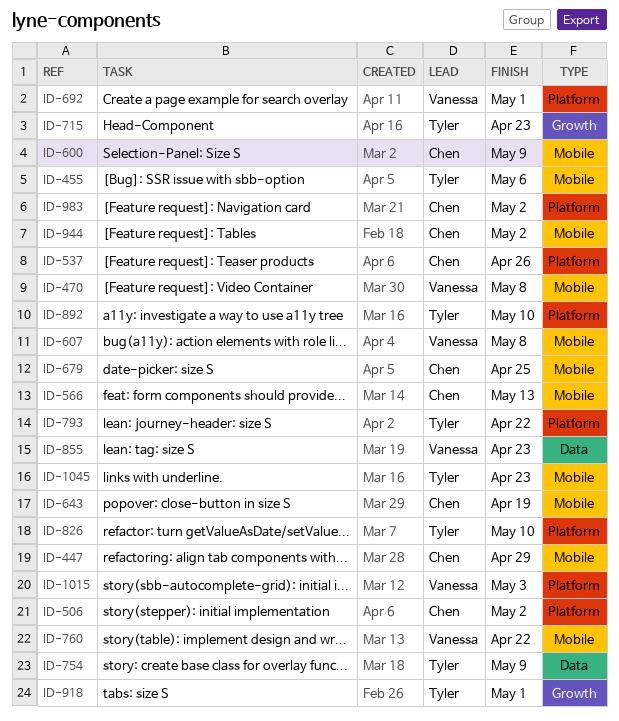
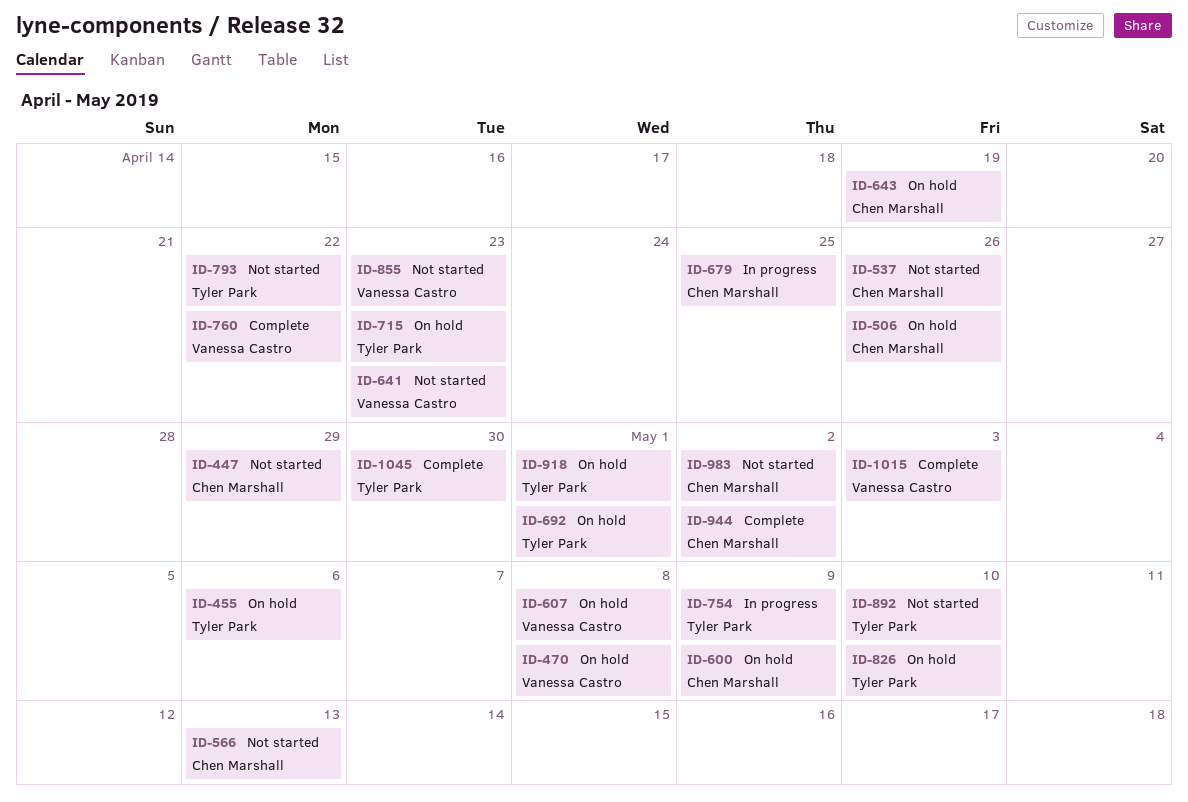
ID-506, due: May 2 -> Apr 26
ID-641: none -> present
ID-692, owner: Vanessa Castro -> Tyler Park
ID-1045, due: Apr 23 -> Apr 30

